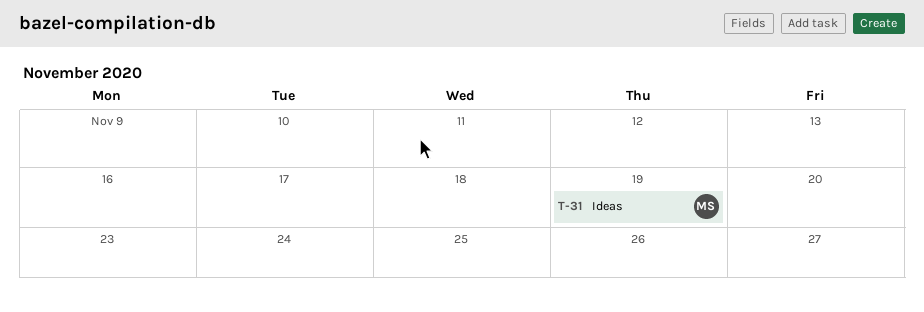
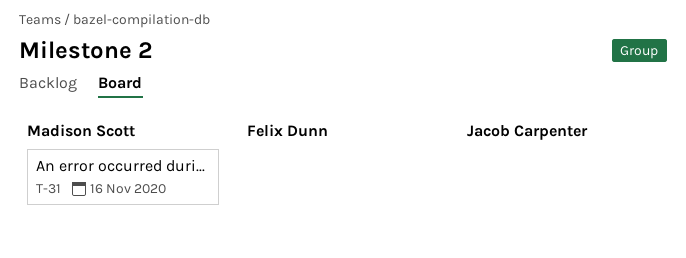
T-31, due: Nov 19 -> Nov 16

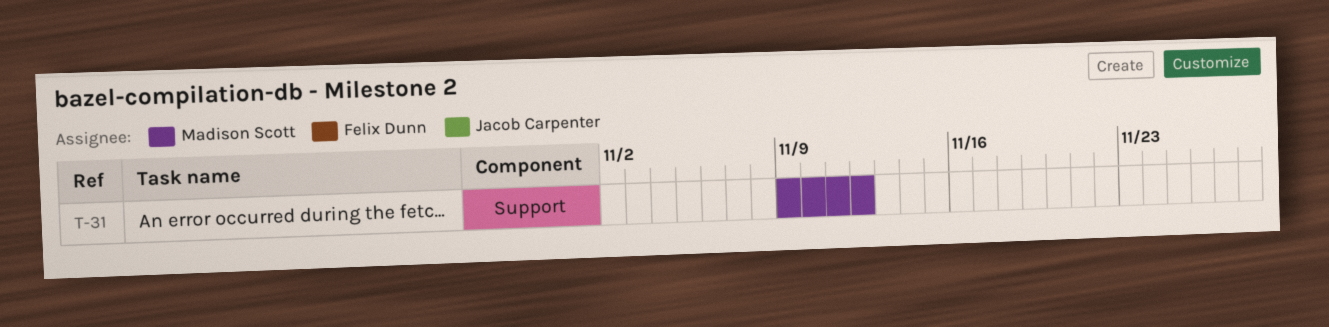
T-31, due: Nov 16 -> Nov 12

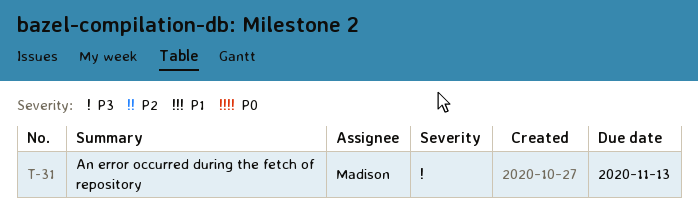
T-31, due: Nov 12 -> Nov 13

